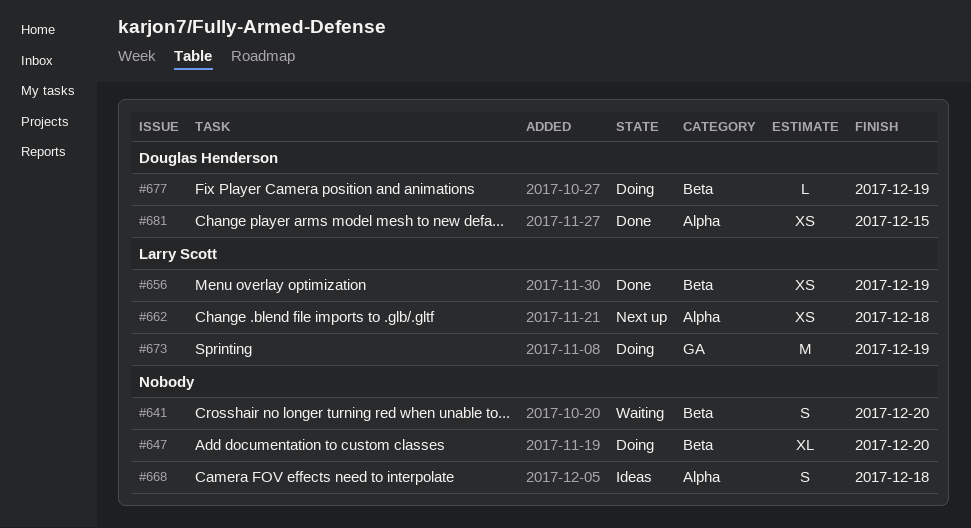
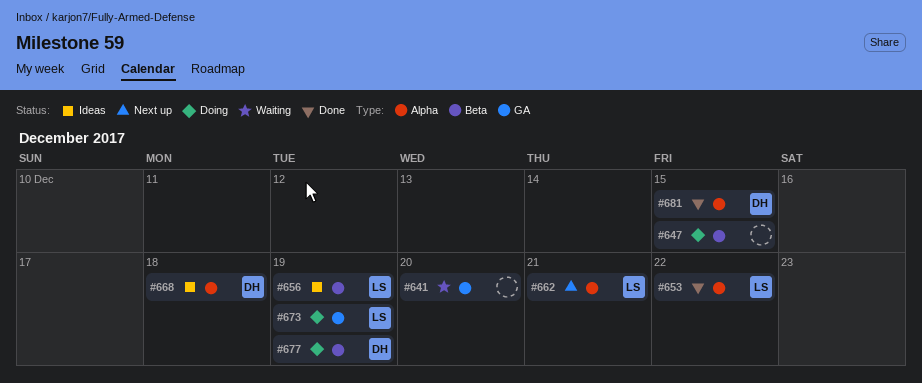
#641, label: Beta -> GA
#647, due: Dec 20 -> Dec 15
#653: none -> present
#656, status: Done -> Ideas
#662, due: Dec 18 -> Dec 21
#668, owner: none -> Douglas Henderson

